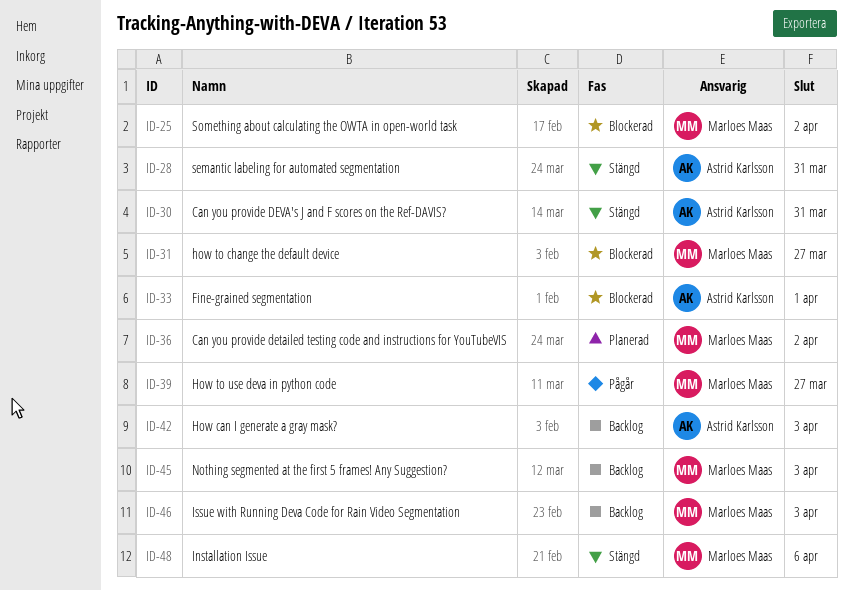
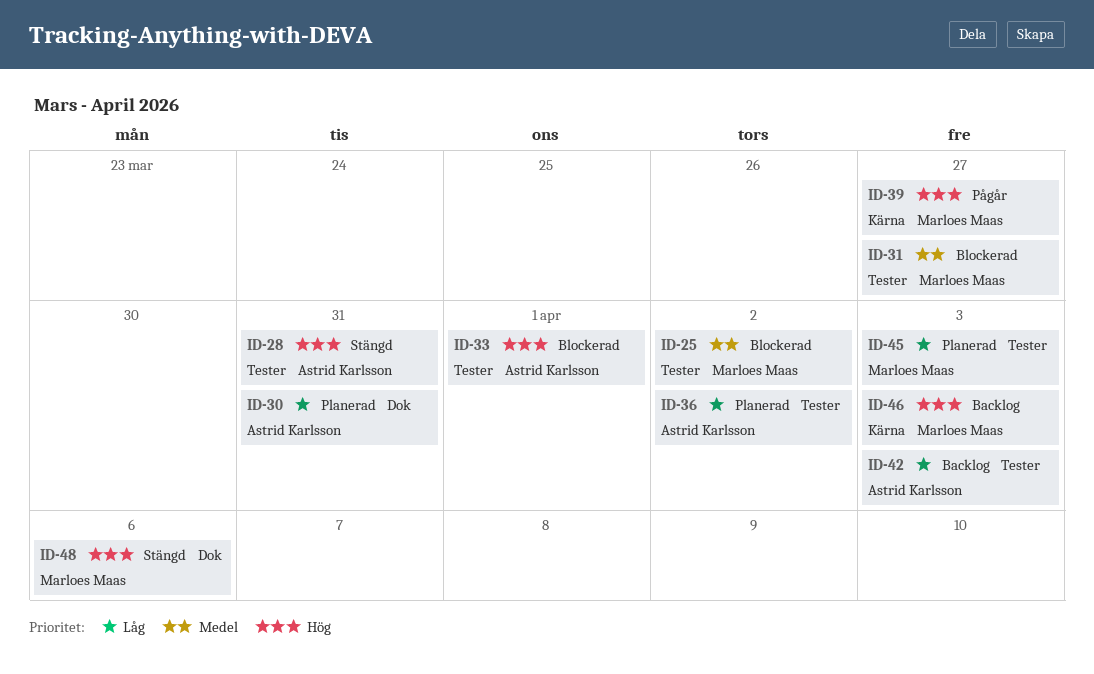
ID-30, status: Stängd -> Planerad
ID-36, owner: Marloes Maas -> Astrid Karlsson
ID-45, status: Backlog -> Planerad

